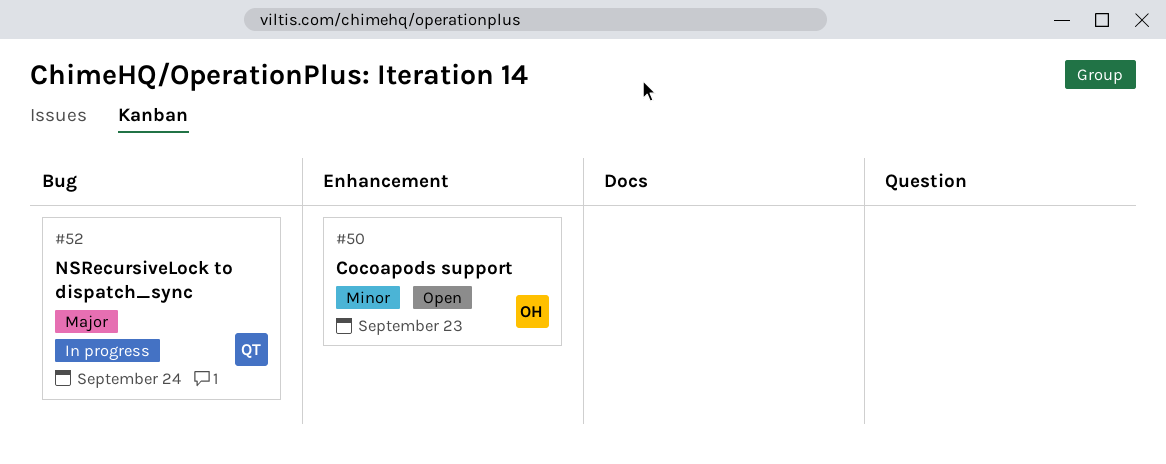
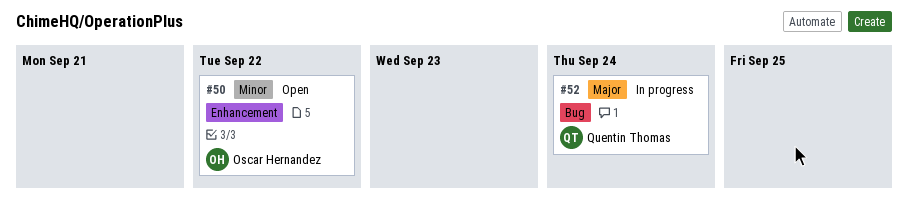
#50, due: Sep 23 -> Sep 22

